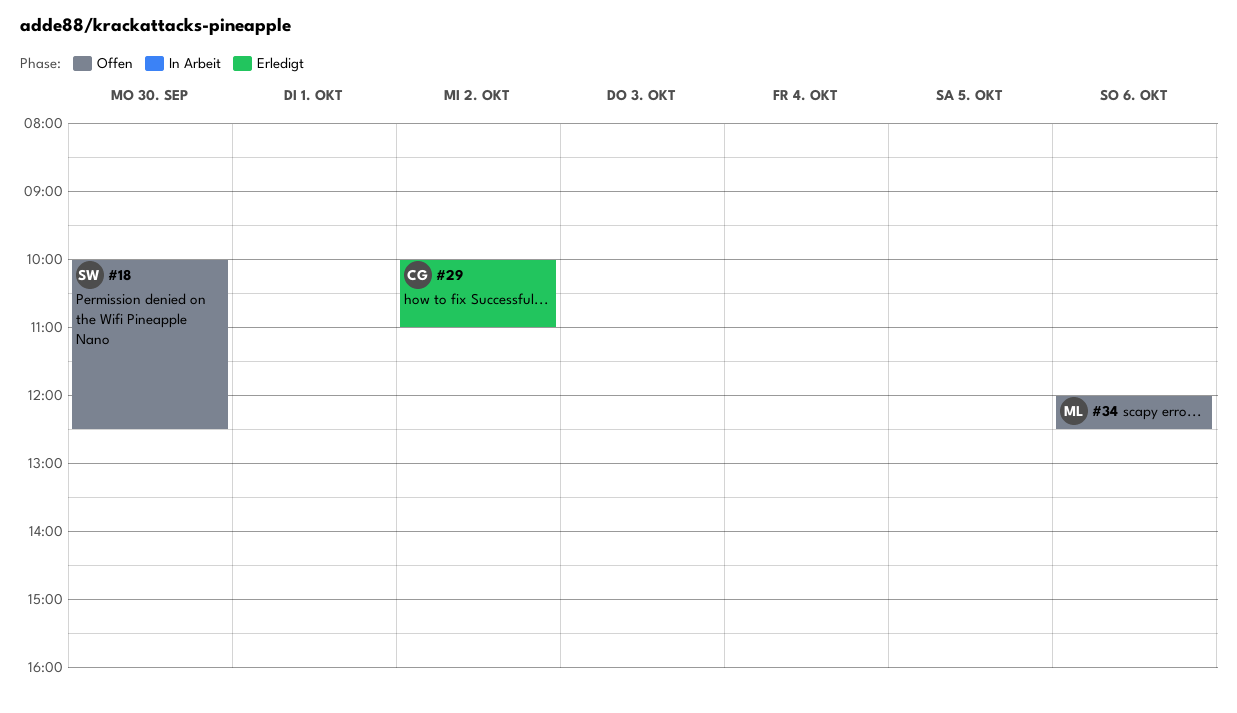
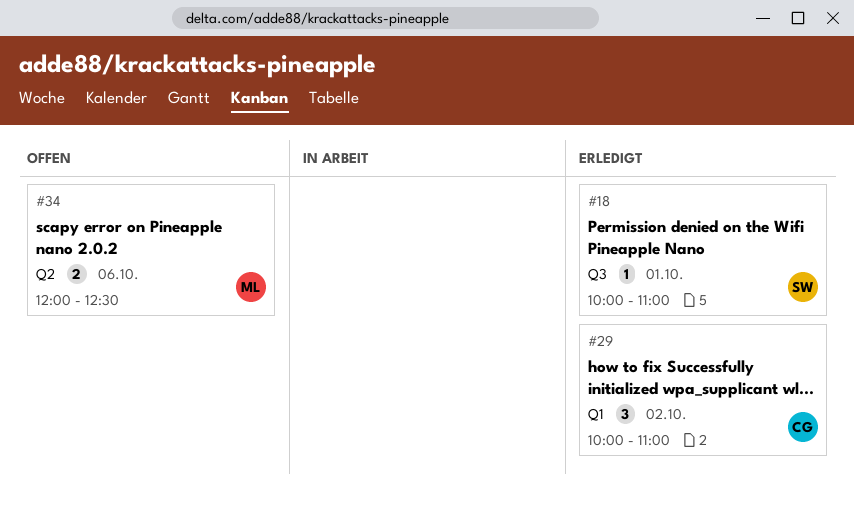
#18, status: Offen -> Erledigt
#18, day: Sep 30 -> Oct 1
#18, ends: 12:30 -> 11:00

